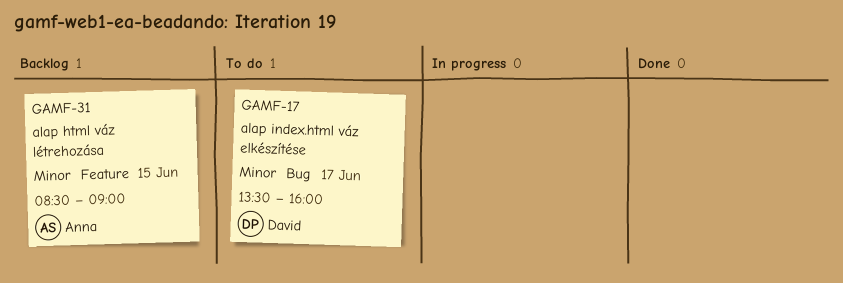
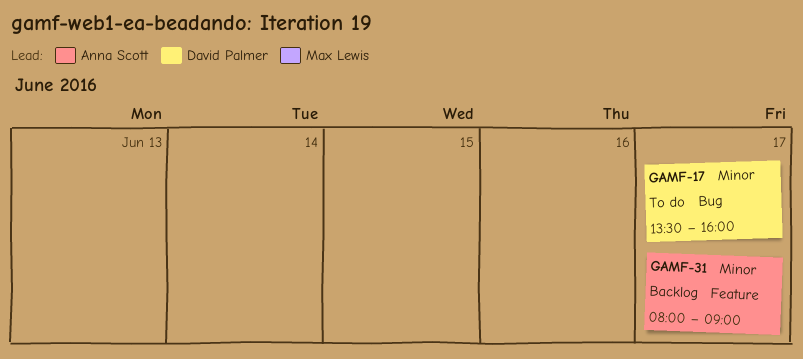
GAMF-31, day: Jun 15 -> Jun 17
GAMF-31, begins: 08:30 -> 08:00

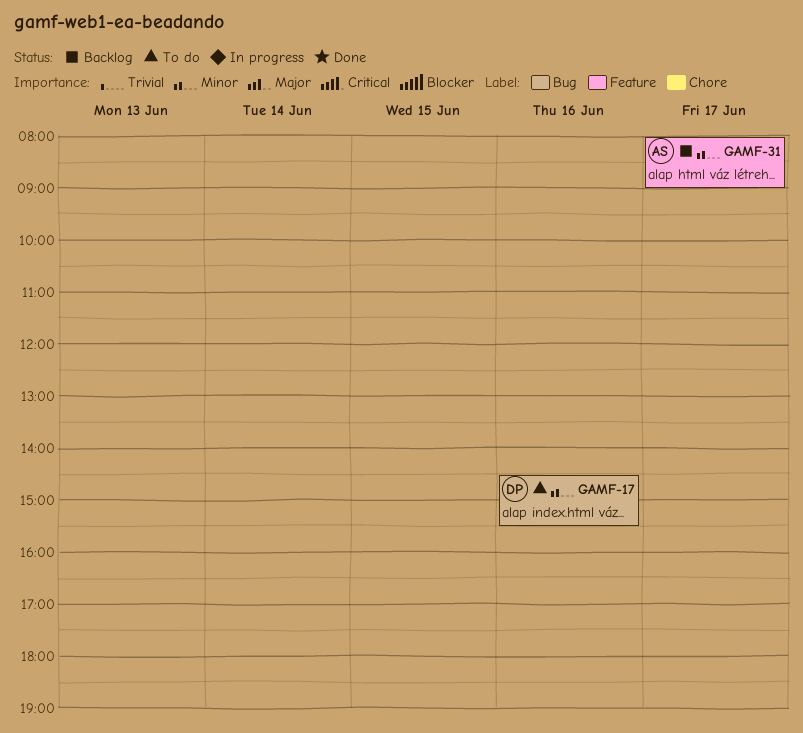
GAMF-17, day: Jun 17 -> Jun 16
GAMF-17, begins: 13:30 -> 14:30
GAMF-17, ends: 16:00 -> 15:30

